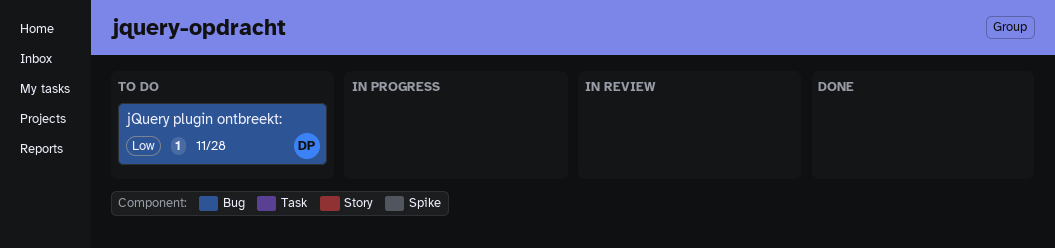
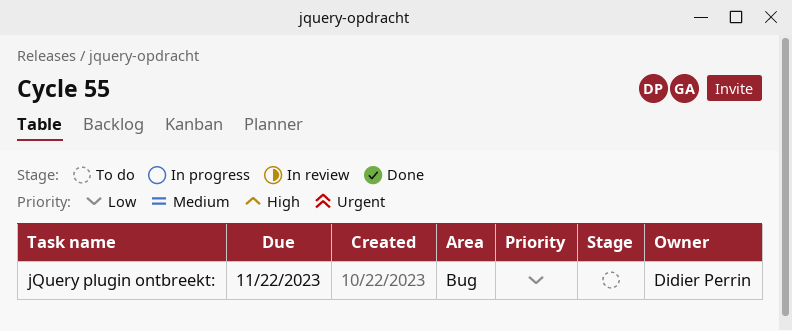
jQuery plugin ontbreekt:, due: Nov 28 -> Nov 22

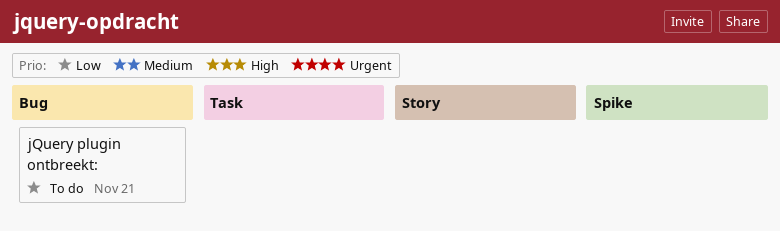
jQuery plugin ontbreekt:, due: Nov 22 -> Nov 21

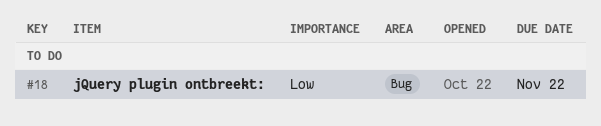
jQuery plugin ontbreekt:, due: Nov 21 -> Nov 22

